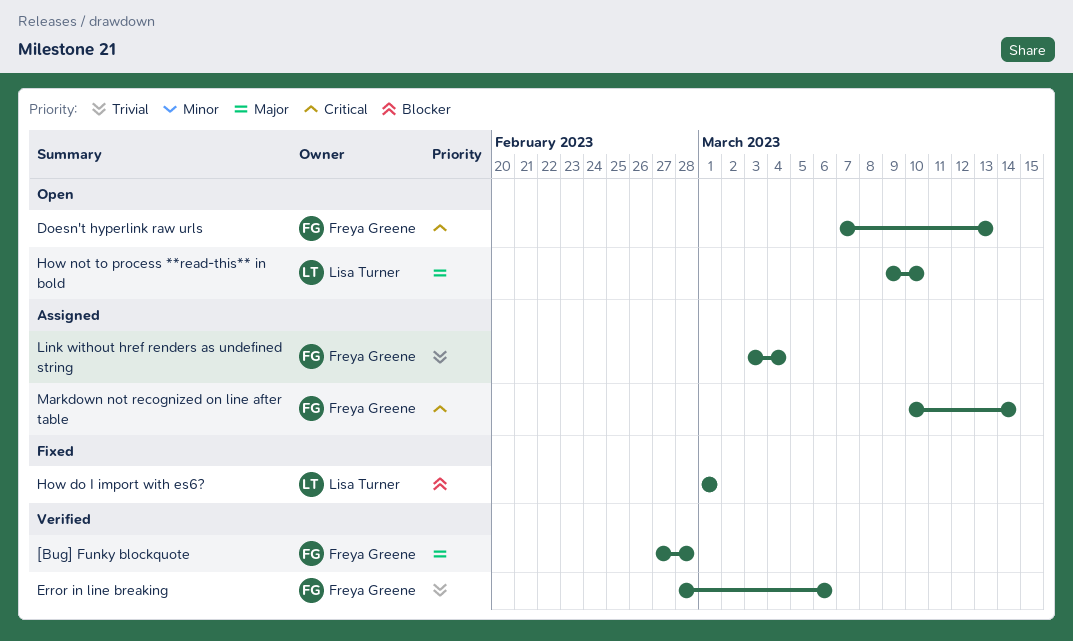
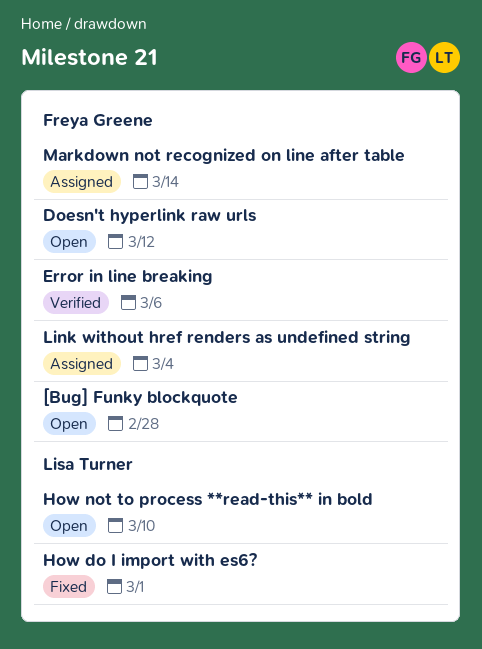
[Bug] Funky blockquote, status: Verified -> Open
Doesn't hyperlink raw urls, due: Mar 13 -> Mar 12

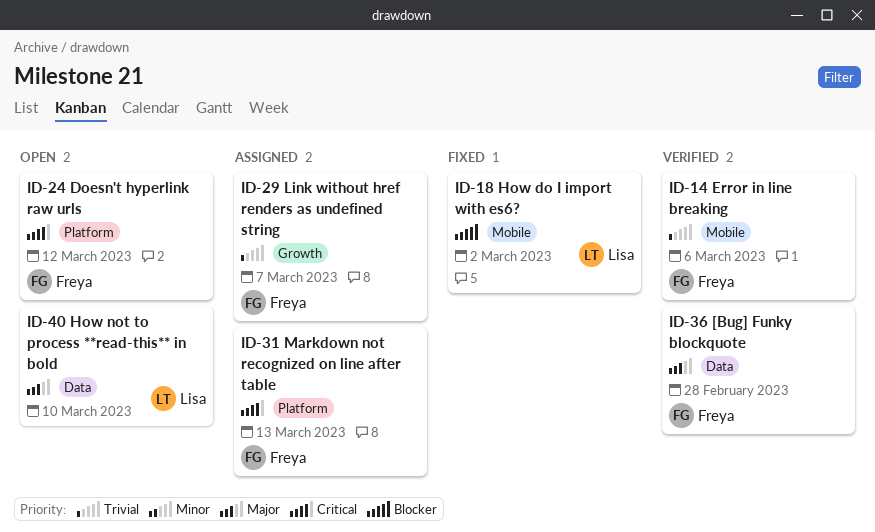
[Bug] Funky blockquote, status: Open -> Verified
How do I import with es6?, due: Mar 1 -> Mar 2
Link without href renders as undefined string, due: Mar 4 -> Mar 7
Markdown not recognized on line after table, due: Mar 14 -> Mar 13

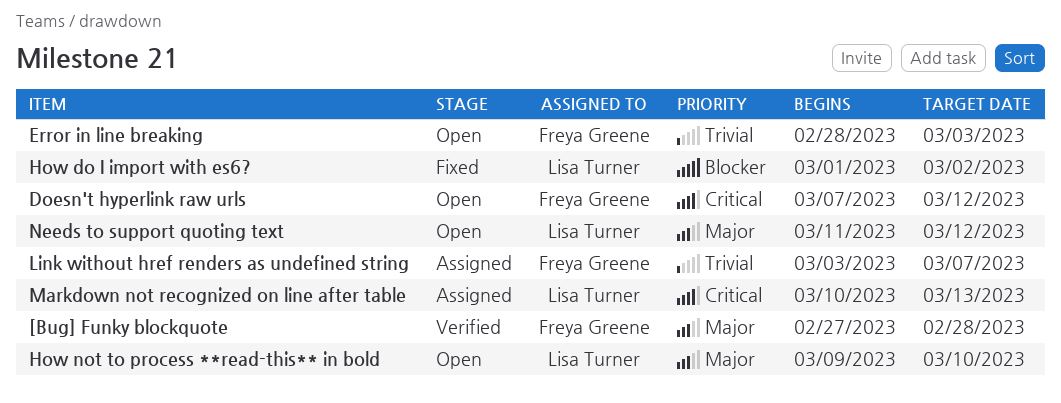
Error in line breaking, status: Verified -> Open
Error in line breaking, due: Mar 6 -> Mar 3
Markdown not recognized on line after table, owner: Freya Greene -> Lisa Turner
Needs to support quoting text: none -> present

